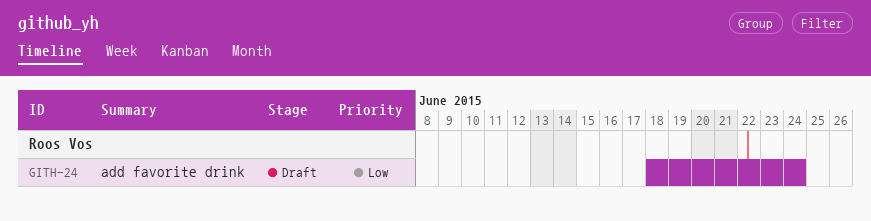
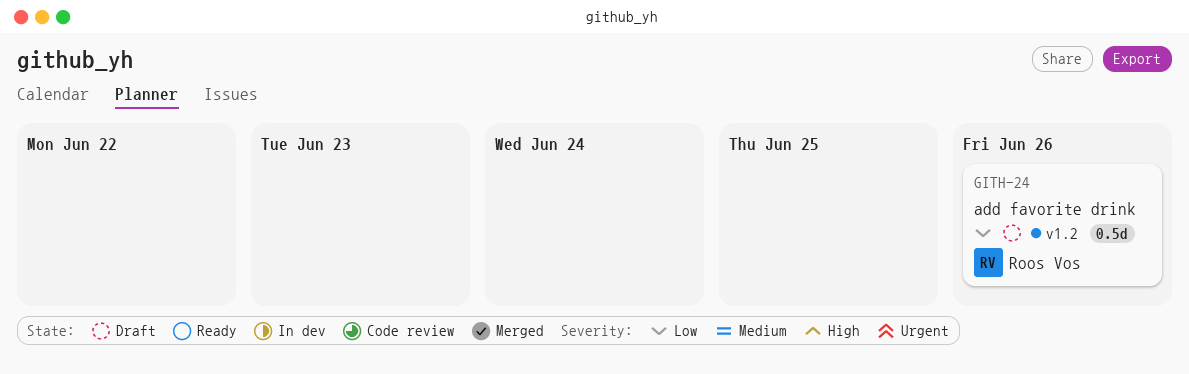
GITH-24, due: Jun 24 -> Jun 26

